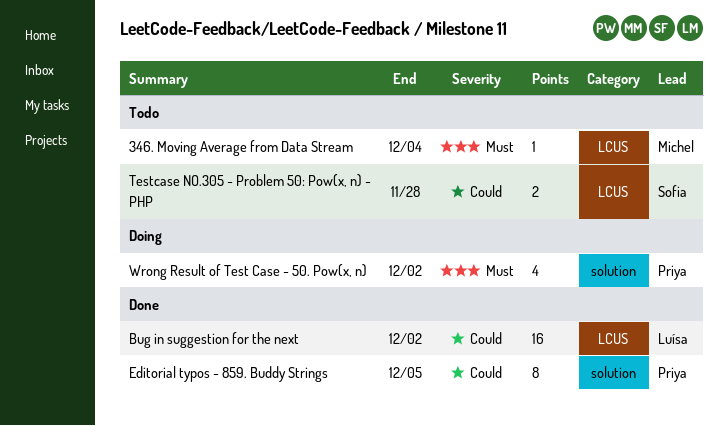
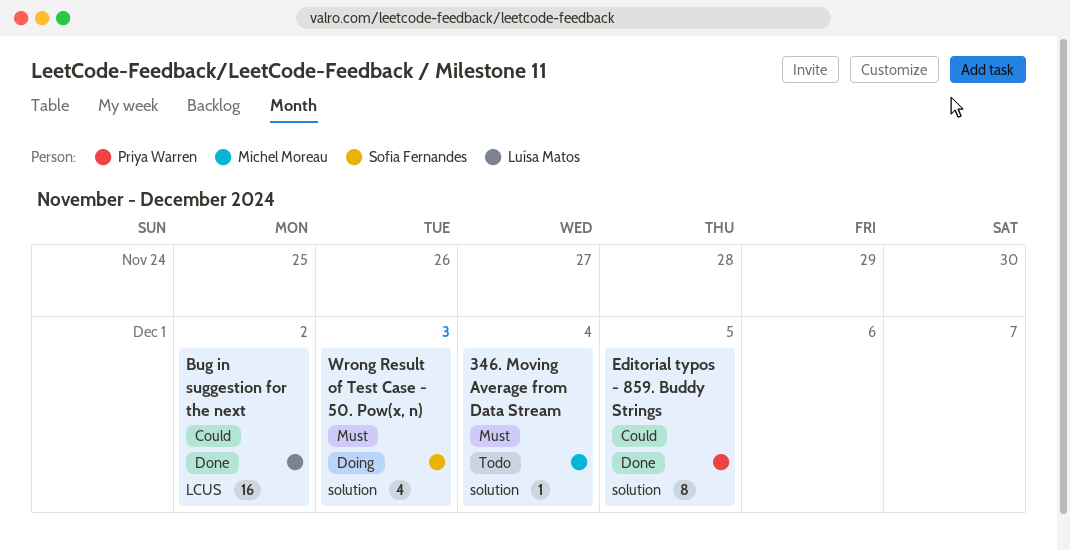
346. Moving Average from Data Stream, label: LCUS -> solution
Testcase NO.305 - Problem 50: Pow(x, n) - PHP: present -> none
Wrong Result of Test Case - 50. Pow(x, n), owner: Priya Warren -> Sofia Fernandes
Wrong Result of Test Case - 50. Pow(x, n), due: Dec 2 -> Dec 3

